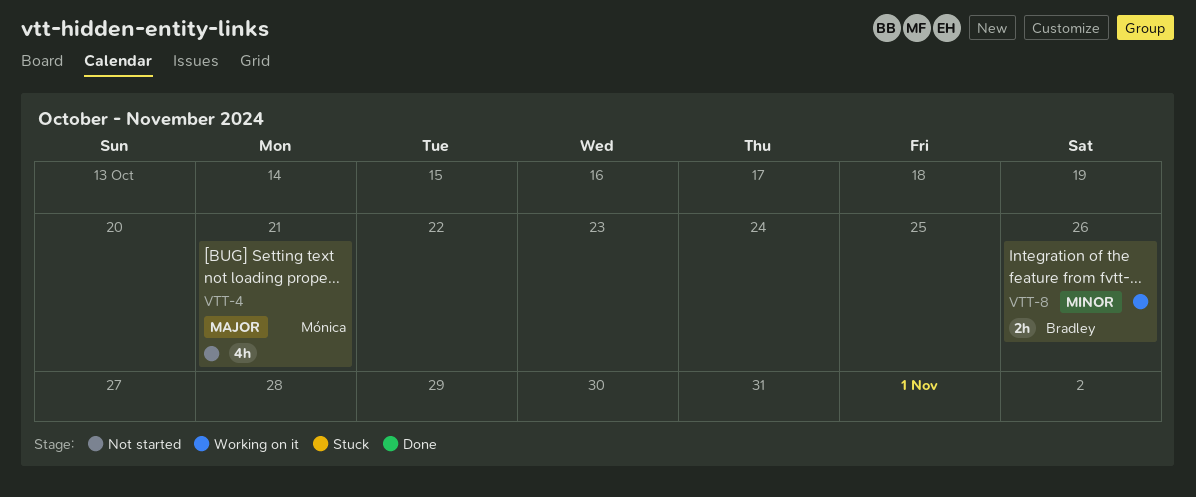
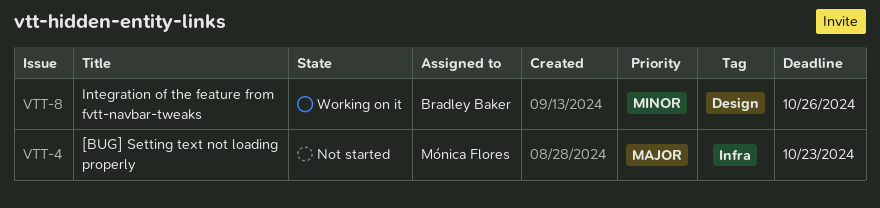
VTT-4, due: Oct 21 -> Oct 23

